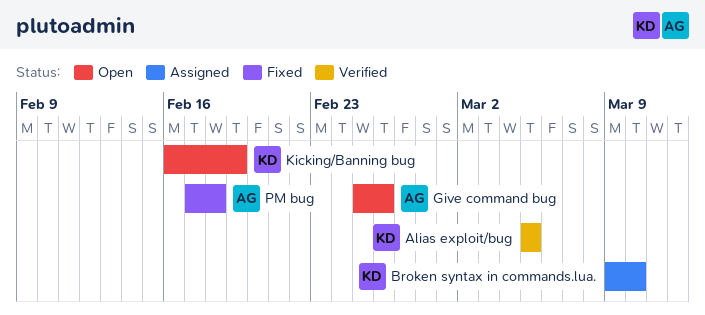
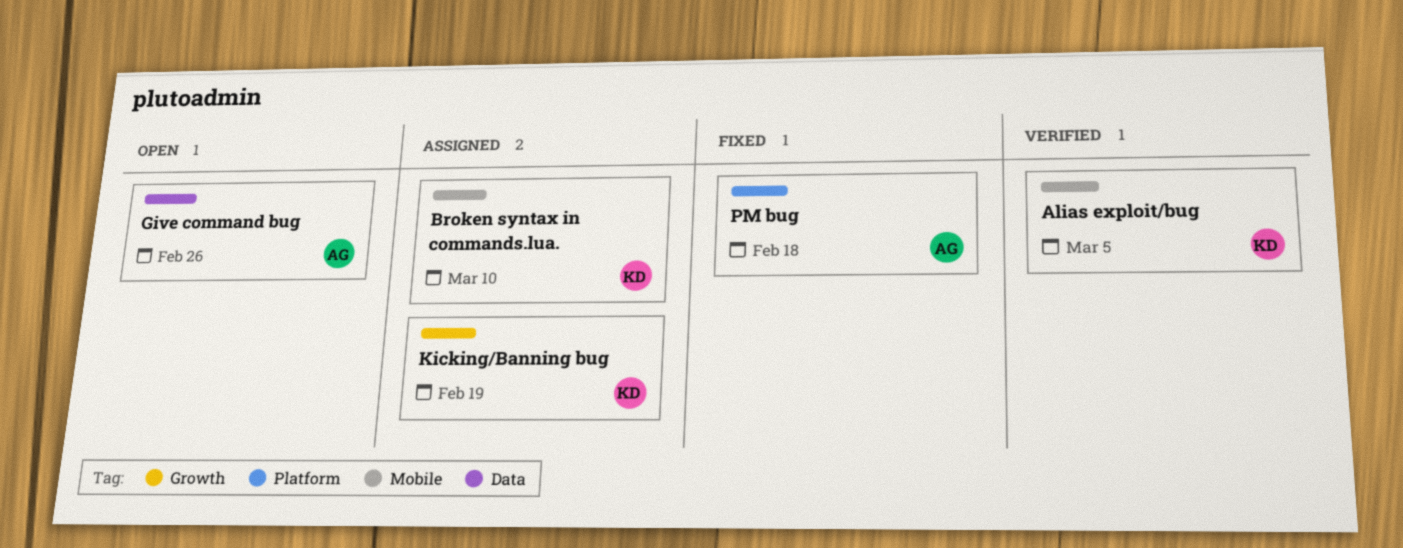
Kicking/Banning bug, status: Open -> Assigned

